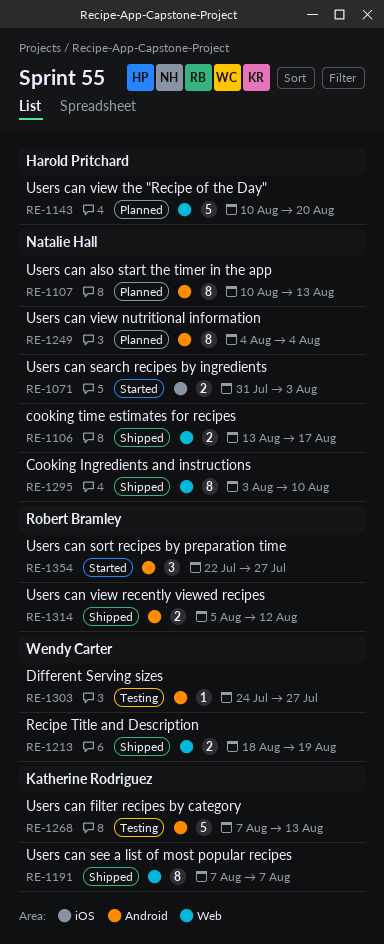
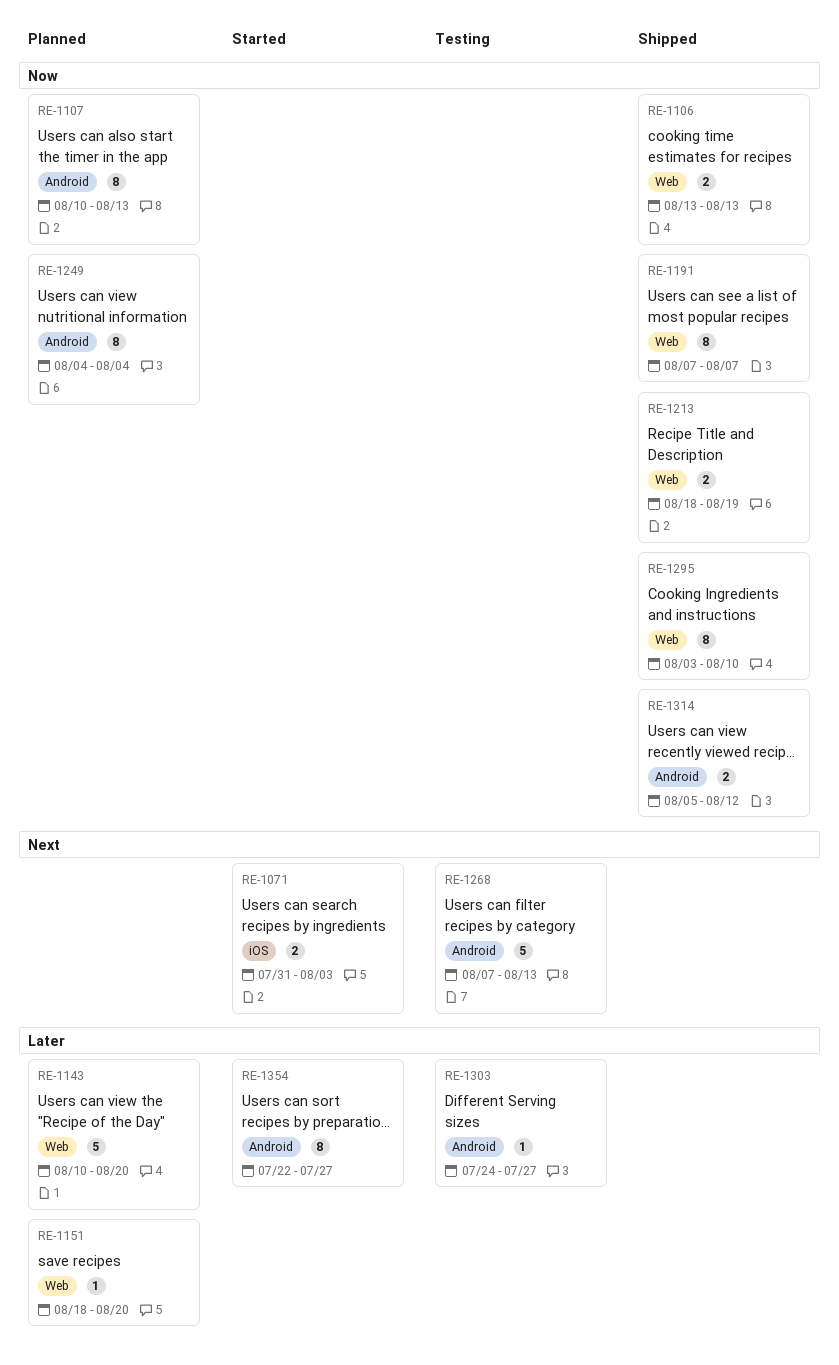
RE-1106, due: Aug 17 -> Aug 13
RE-1151: none -> present
RE-1354, estimate: 3 -> 8

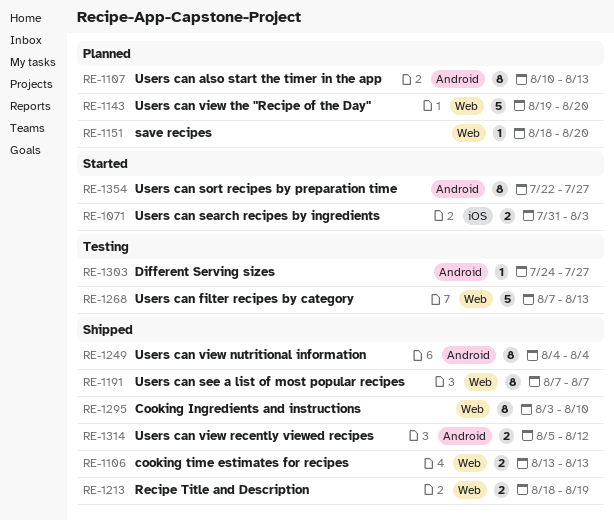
RE-1143, start: Aug 10 -> Aug 19
RE-1249, status: Planned -> Shipped
RE-1268, label: Android -> Web

